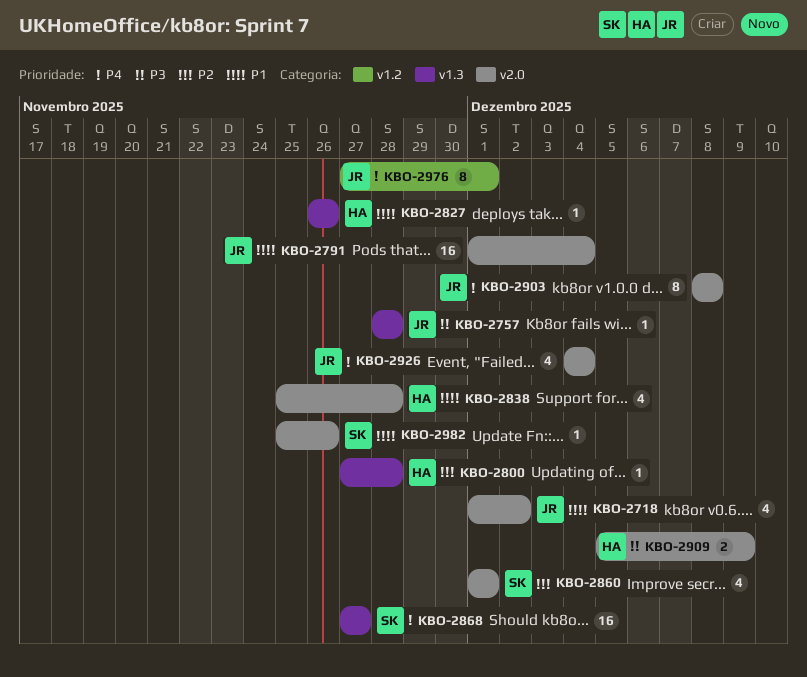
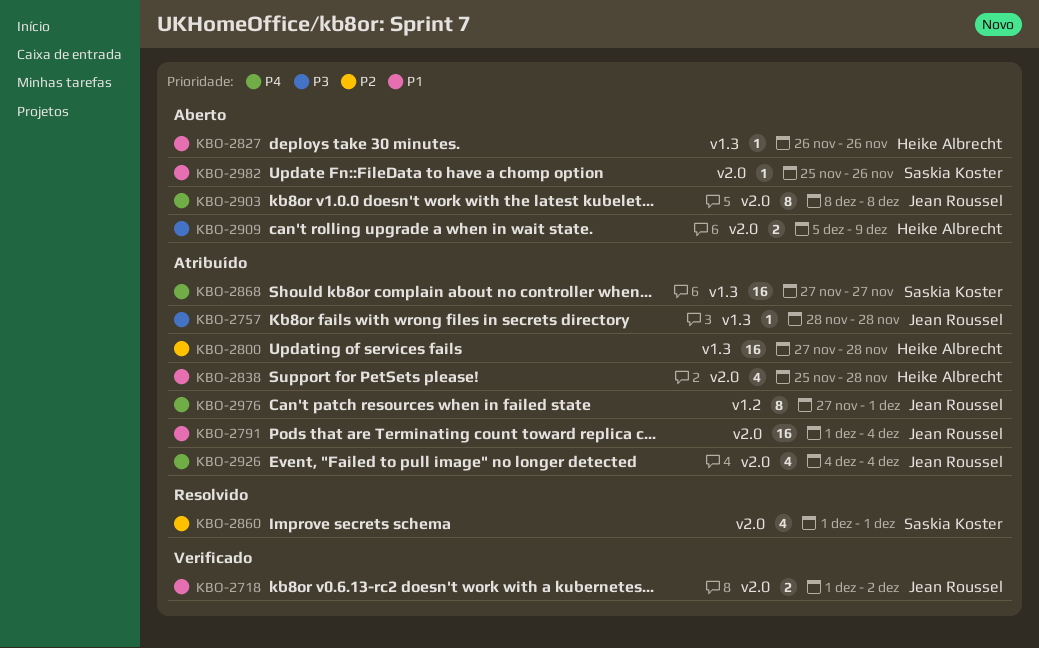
KBO-2718, estimate: 4 -> 2
KBO-2800, estimate: 1 -> 16

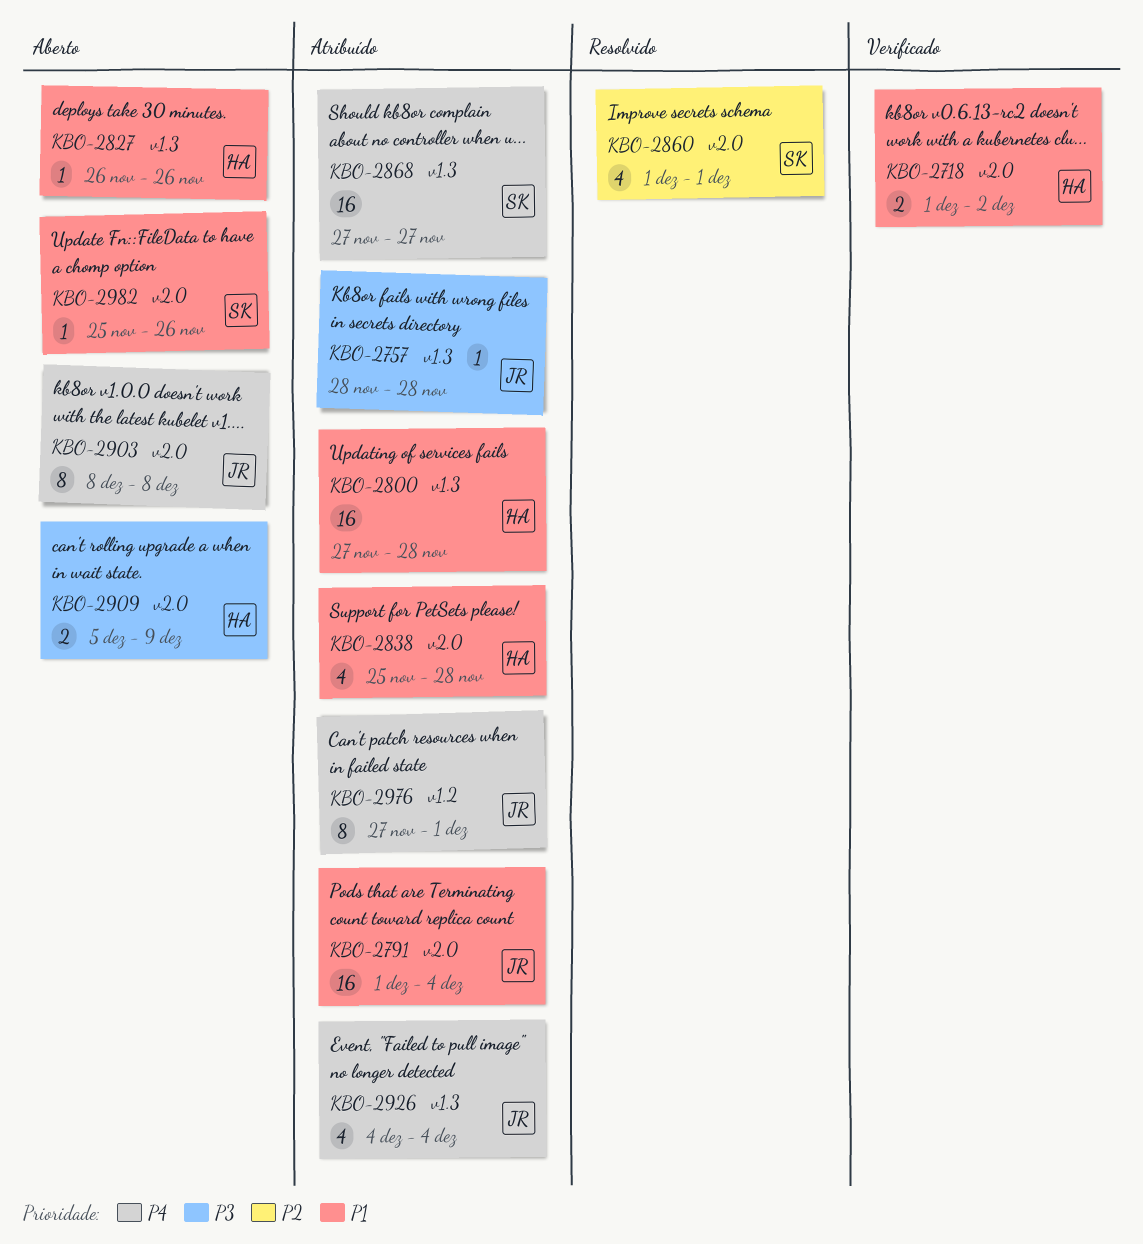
KBO-2718, owner: Jean Roussel -> Heike Albrecht
KBO-2800, priority: P2 -> P1
KBO-2926, label: v2.0 -> v1.3

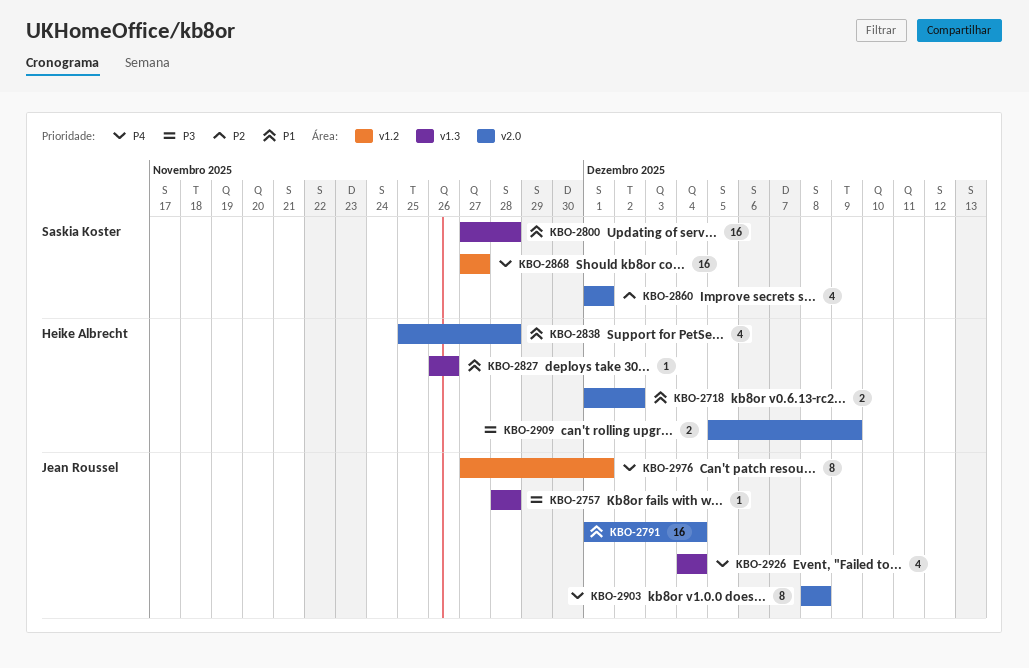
KBO-2800, owner: Heike Albrecht -> Saskia Koster
KBO-2868, label: v1.3 -> v1.2
KBO-2982: present -> none

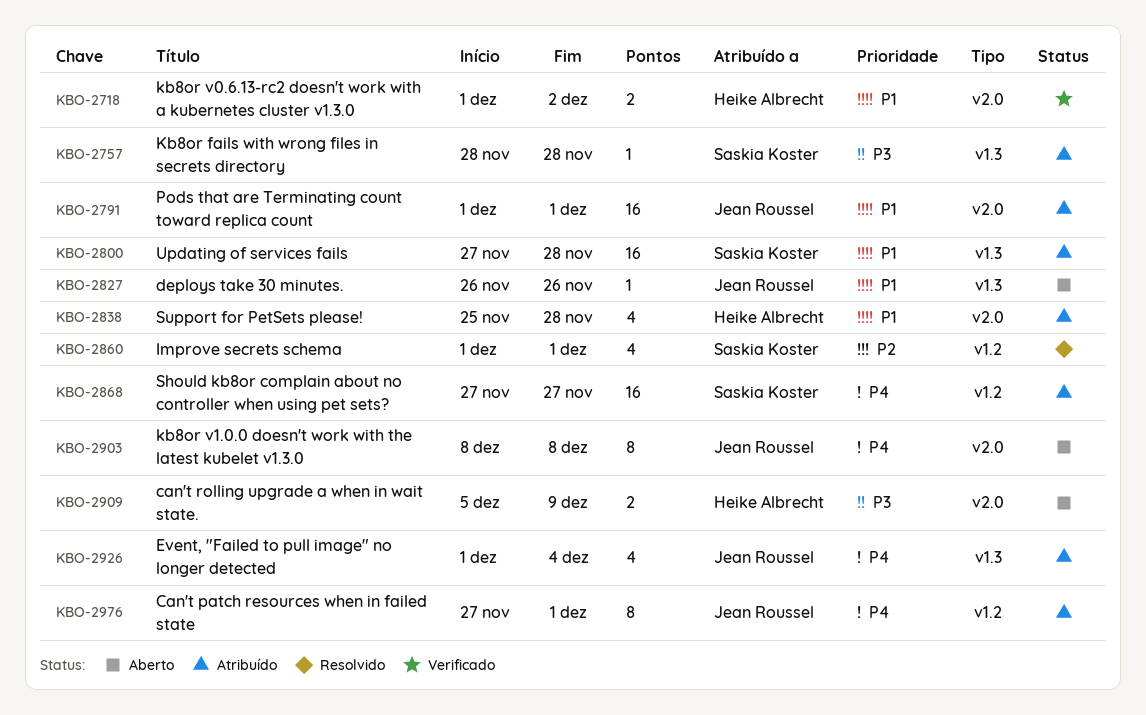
KBO-2757, owner: Jean Roussel -> Saskia Koster
KBO-2791, due: Dec 4 -> Dec 1
KBO-2827, owner: Heike Albrecht -> Jean Roussel
KBO-2860, label: v2.0 -> v1.2
KBO-2926, start: Dec 4 -> Dec 1

